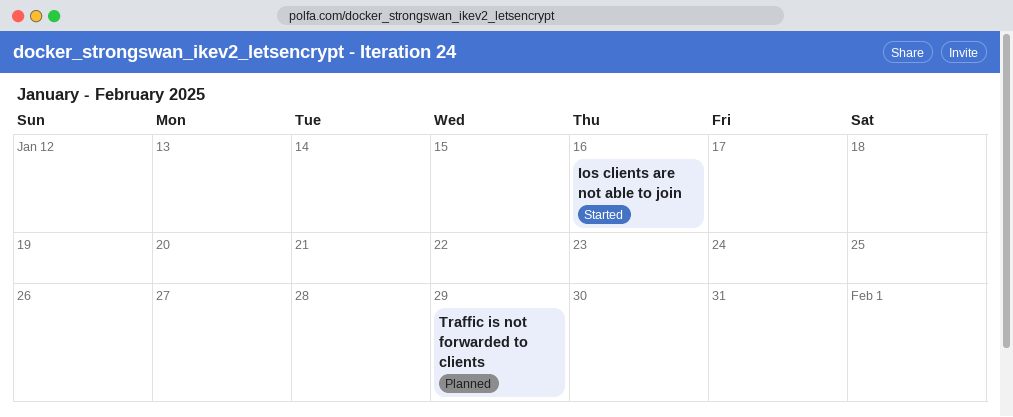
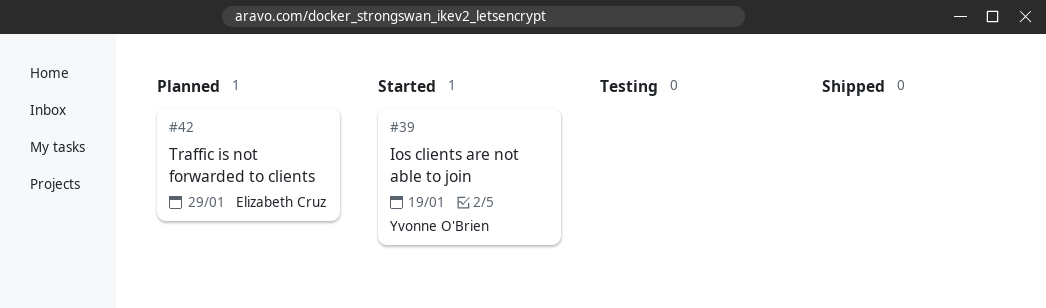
Ios clients are not able to join, due: Jan 16 -> Jan 19

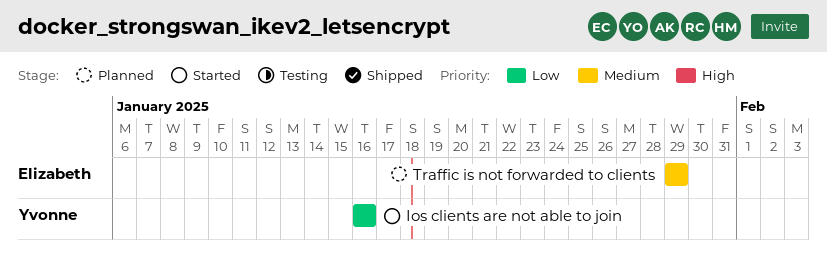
Ios clients are not able to join, due: Jan 19 -> Jan 16

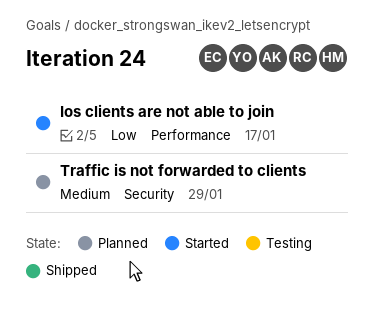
Ios clients are not able to join, due: Jan 16 -> Jan 17

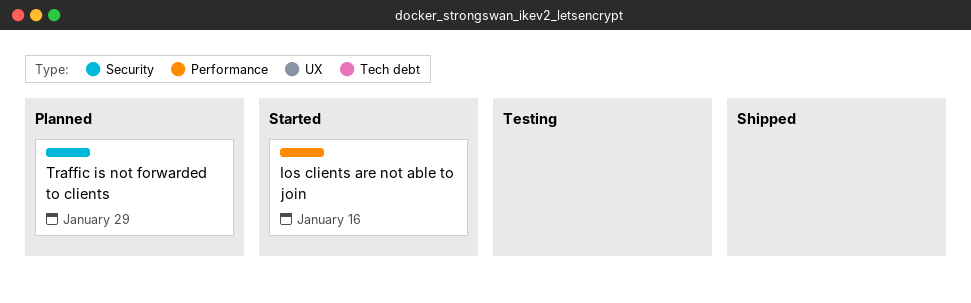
Ios clients are not able to join, due: Jan 17 -> Jan 16

